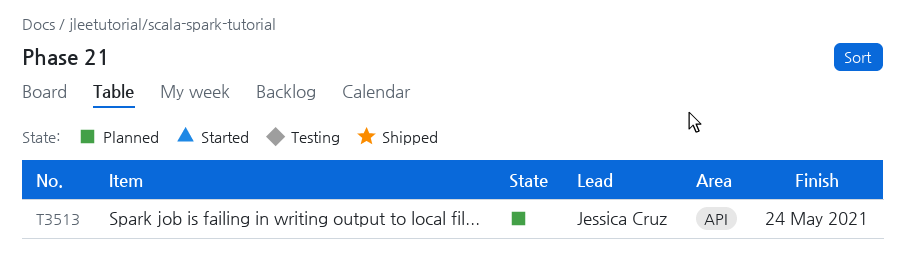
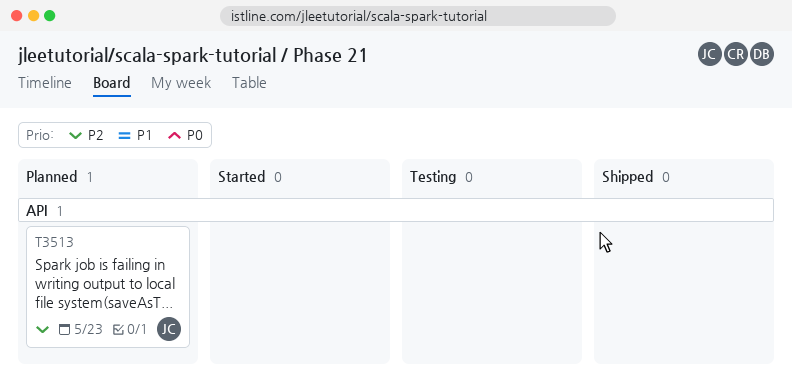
T3513, due: May 24 -> May 23

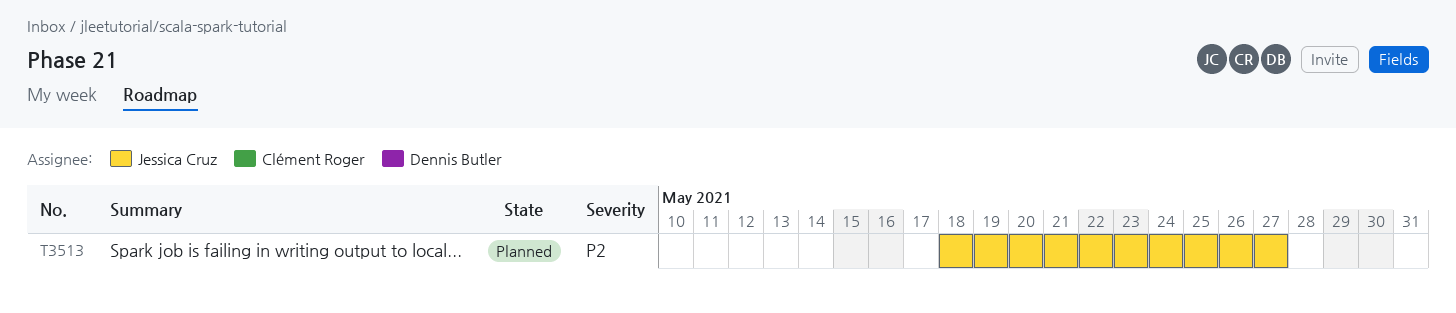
T3513, due: May 23 -> May 27

